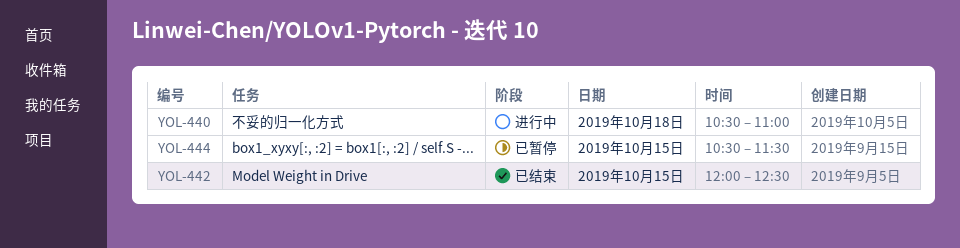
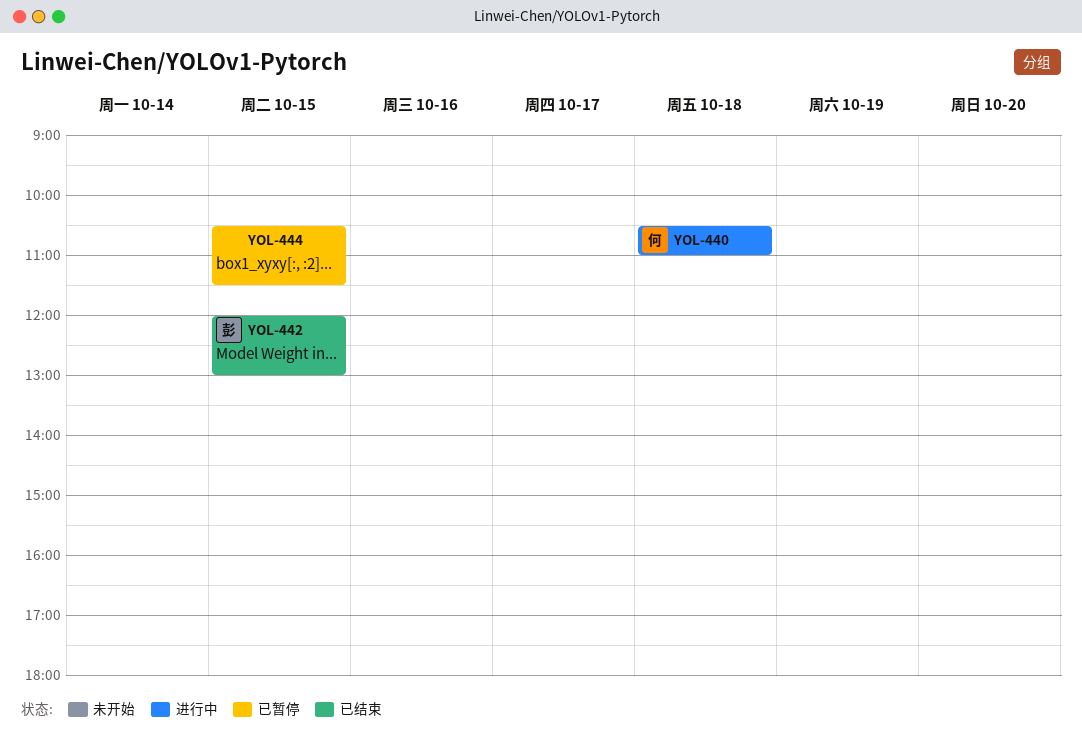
YOL-442, ends: 12:30 -> 13:00

